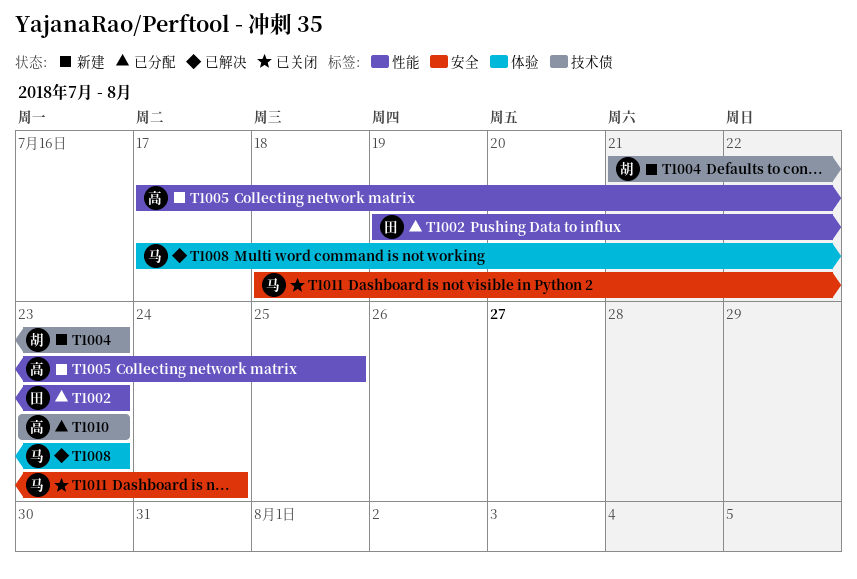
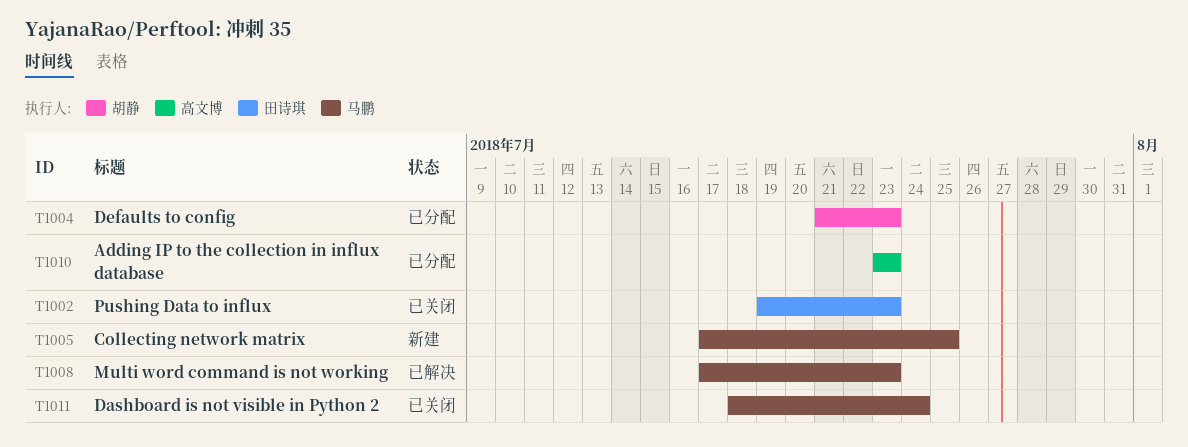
T1002, status: 已分配 -> 已关闭
T1004, status: 新建 -> 已分配
T1005, owner: 高文博 -> 马鹏

